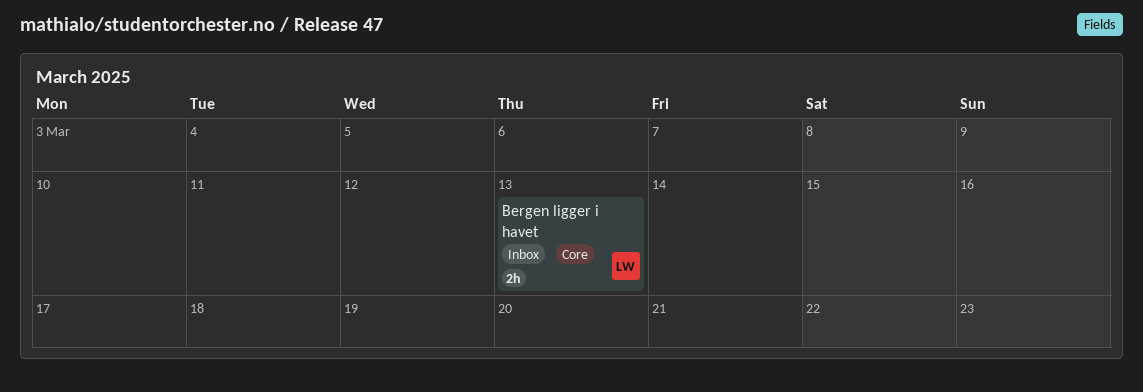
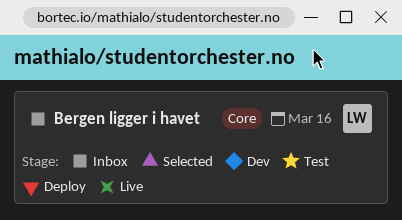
Bergen ligger i havet, due: Mar 13 -> Mar 16

